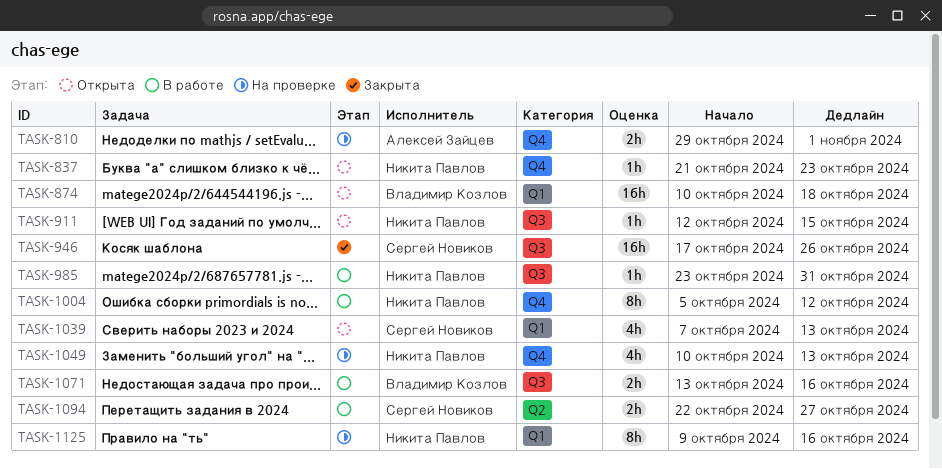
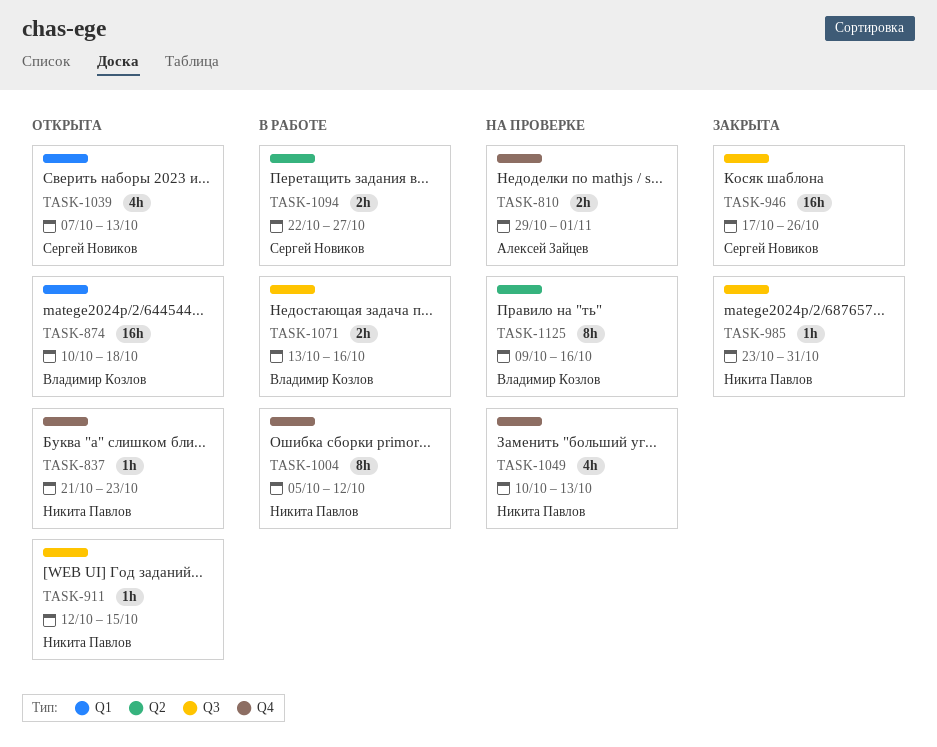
TASK-985, status: В работе -> Закрыта
TASK-1125, owner: Никита Павлов -> Владимир Козлов
TASK-1125, label: Q1 -> Q2

